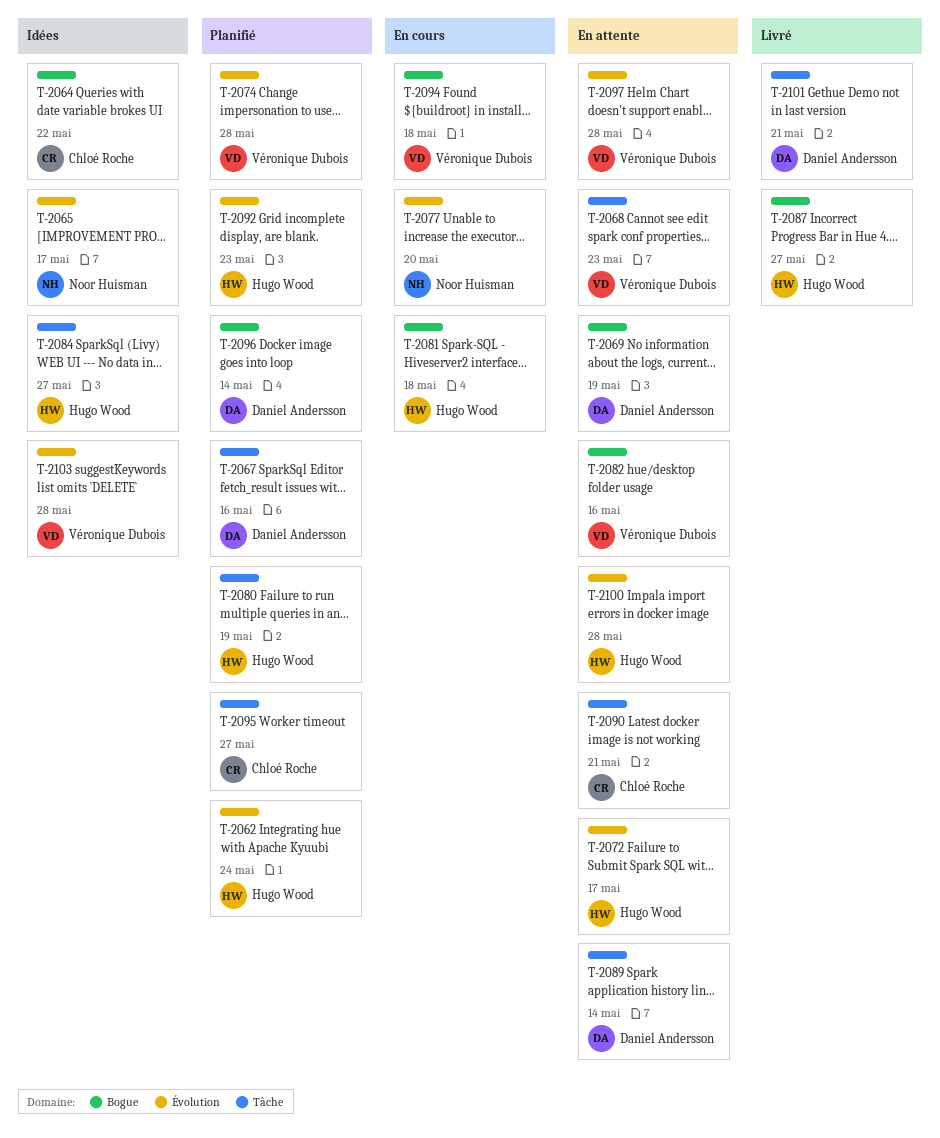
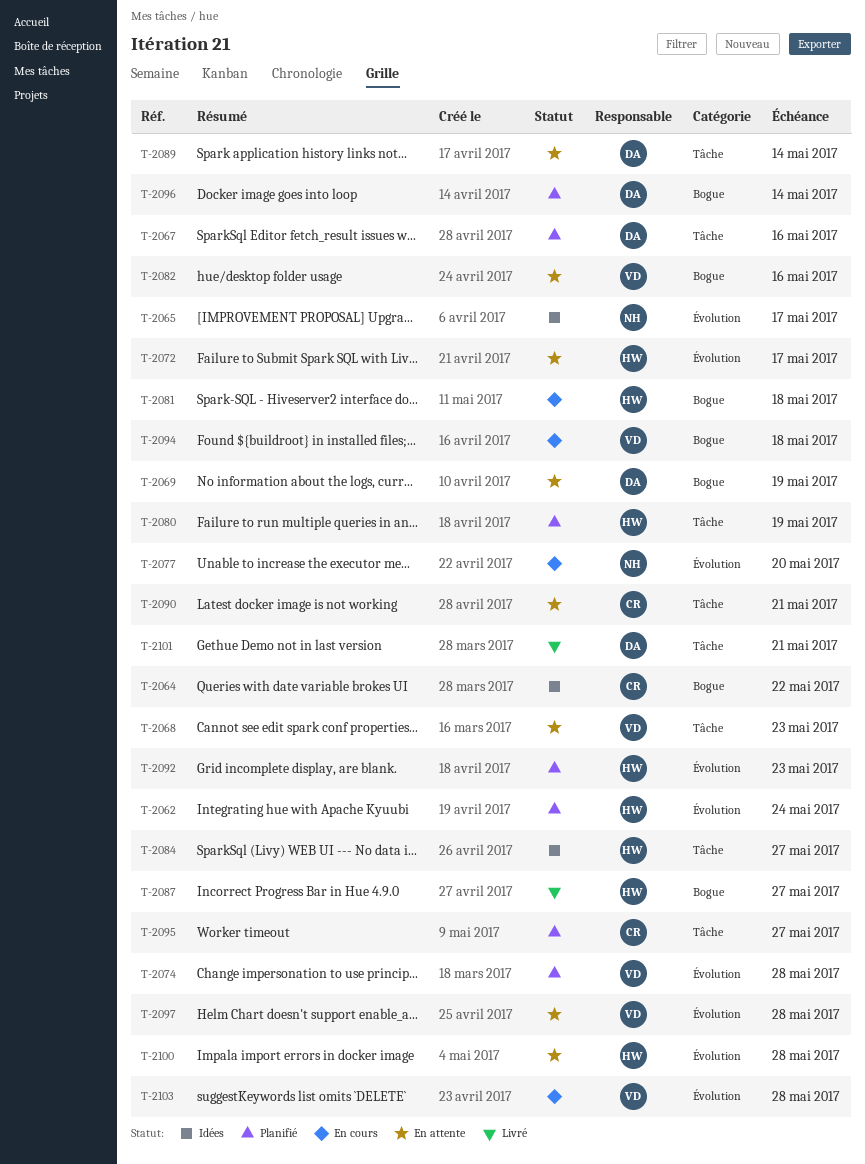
T-2103, status: Idées -> En cours

